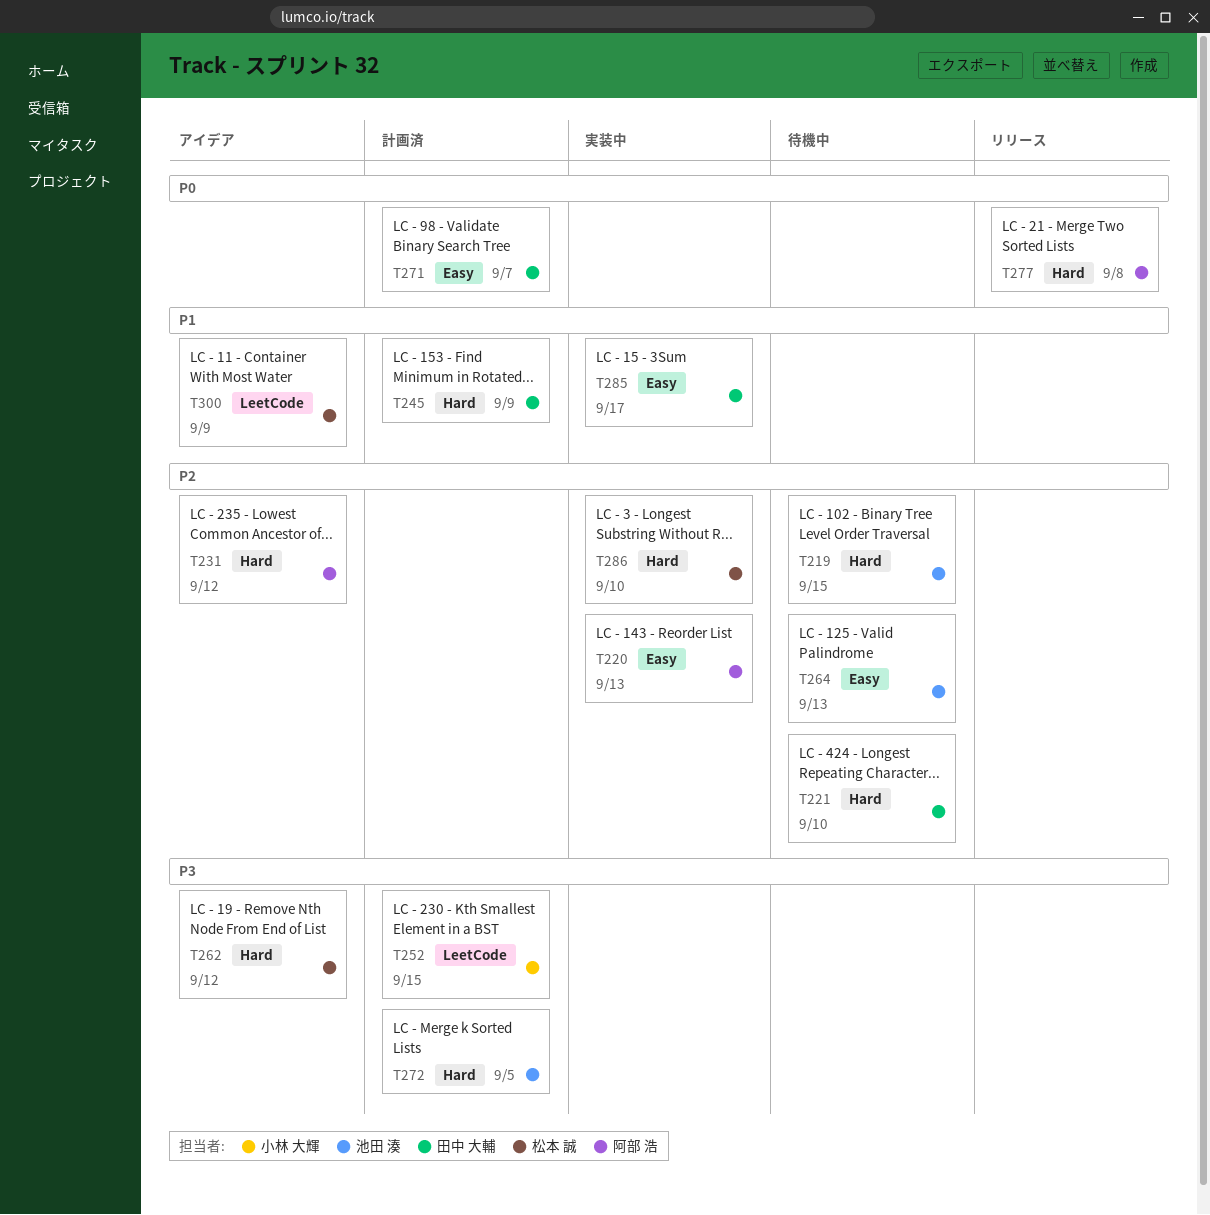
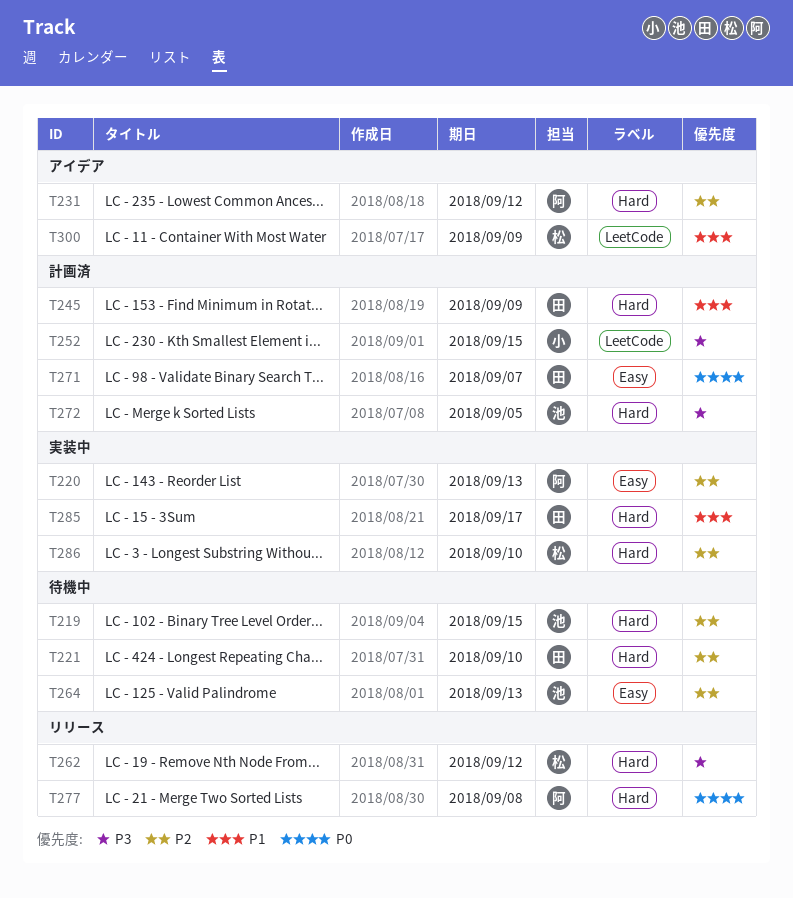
T262, status: アイデア -> リリース
T285, label: Easy -> Hard

